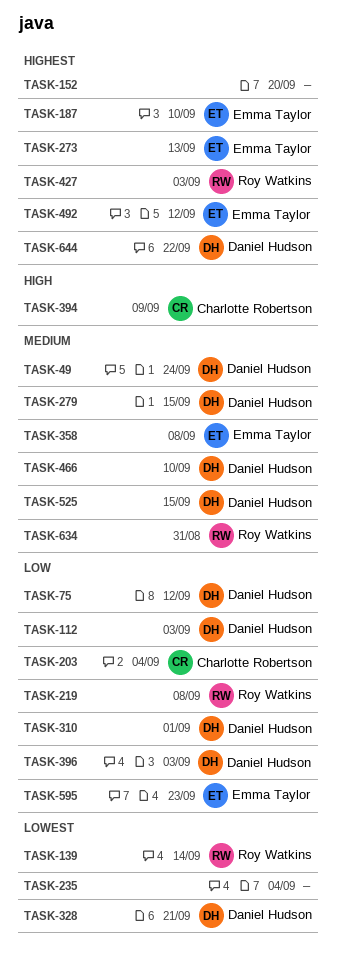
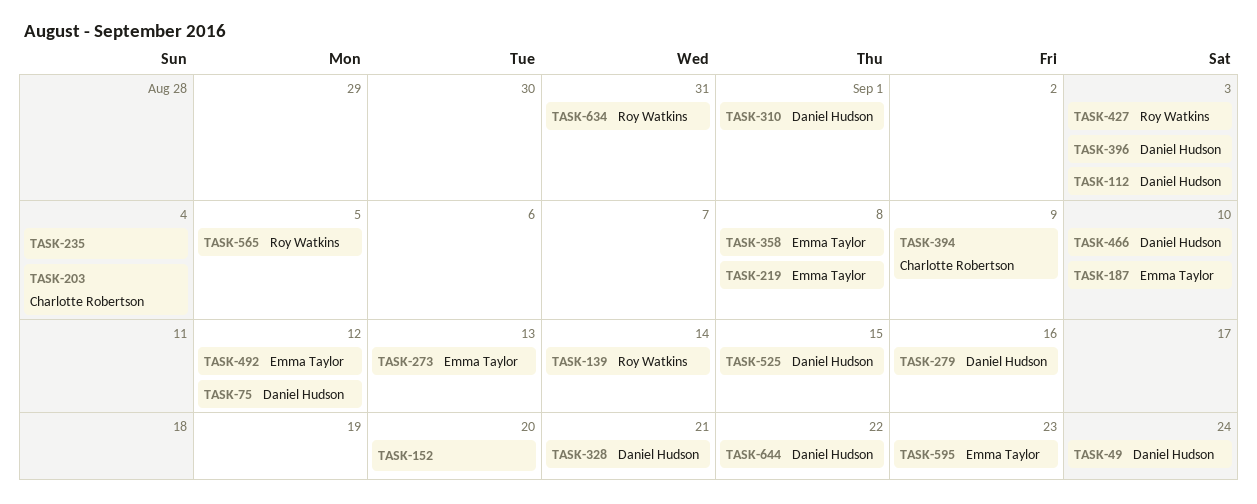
TASK-219, owner: Roy Watkins -> Emma Taylor
TASK-279, due: Sep 15 -> Sep 16
TASK-565: none -> present

